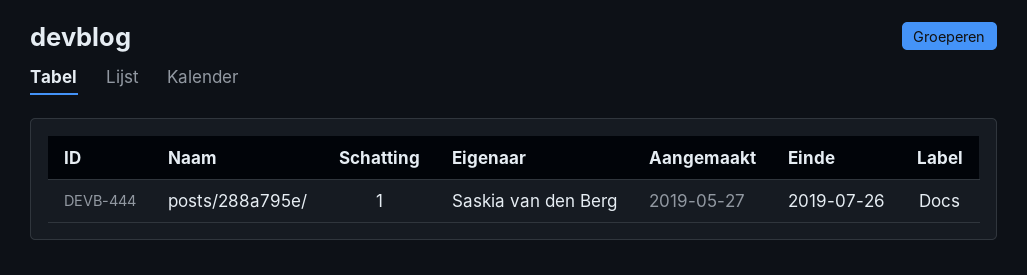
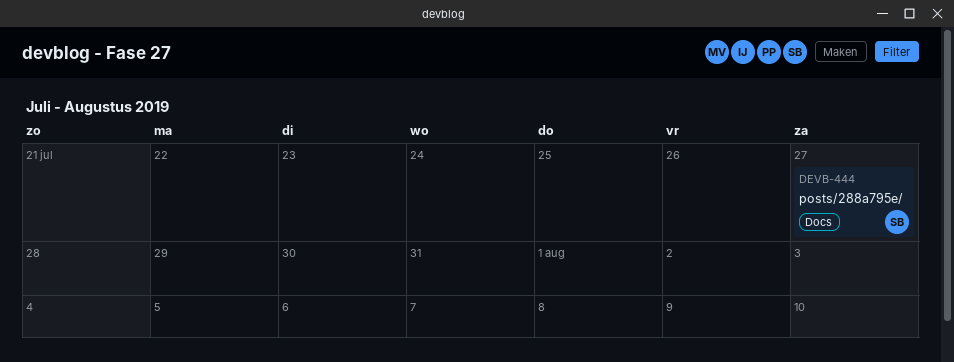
DEVB-444, due: Jul 26 -> Jul 27

